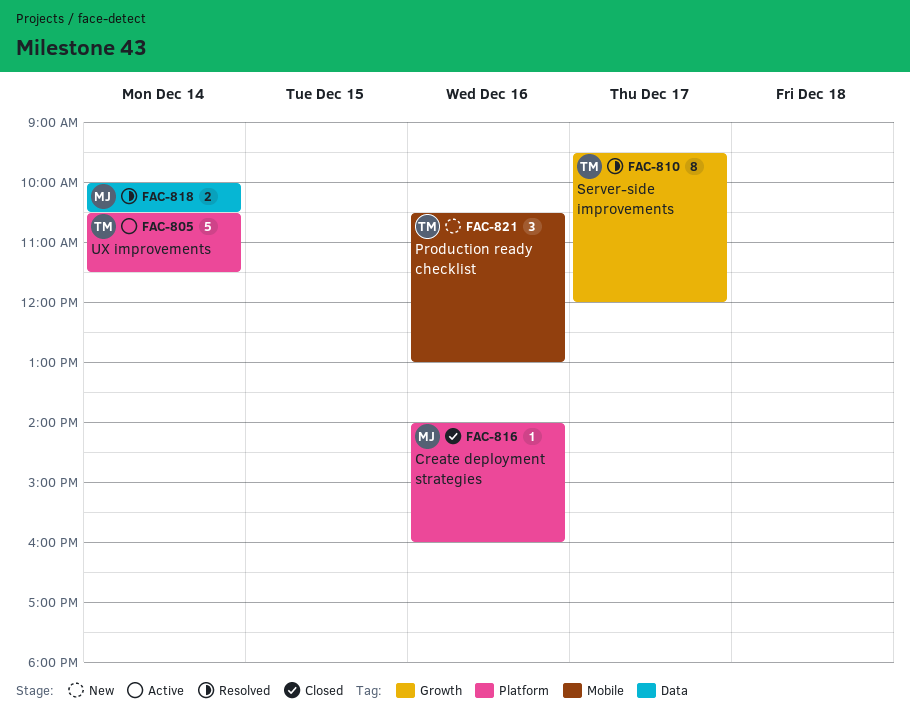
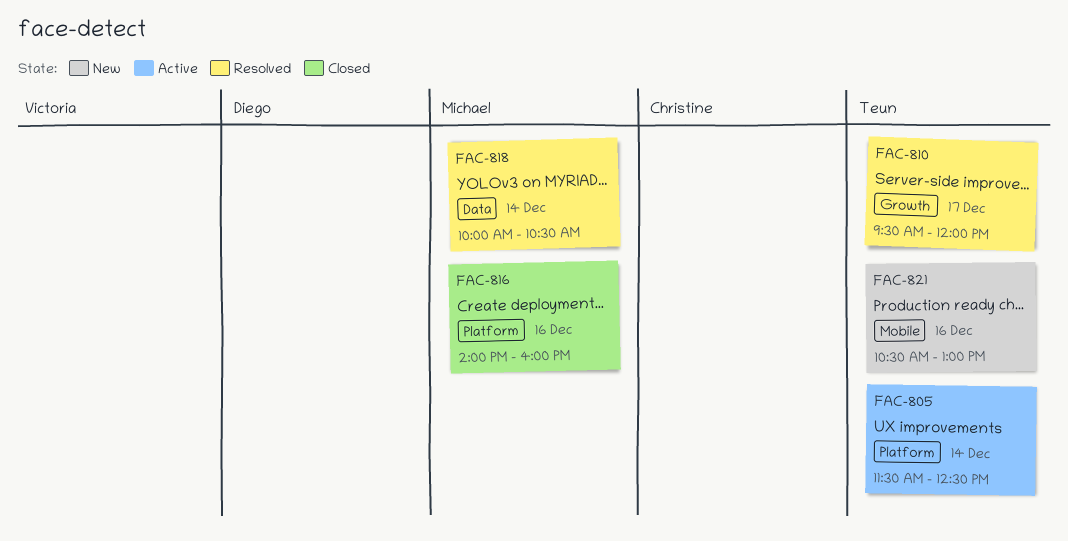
FAC-805, begins: 10:30 -> 11:30
FAC-805, ends: 11:30 -> 12:30

